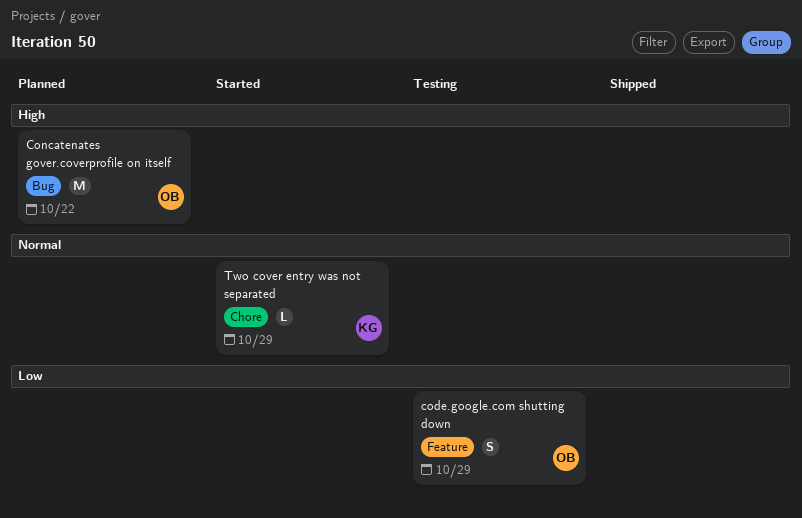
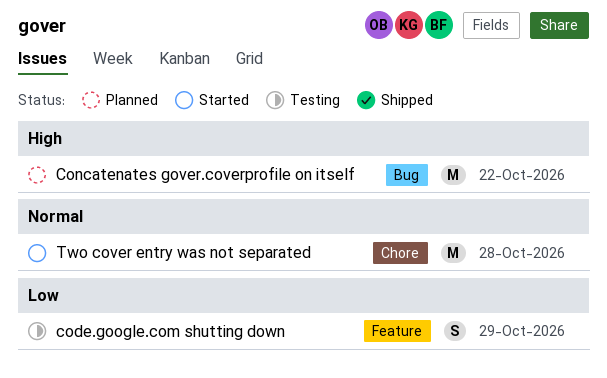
Two cover entry was not separated, estimate: L -> M
Two cover entry was not separated, due: Oct 29 -> Oct 28

